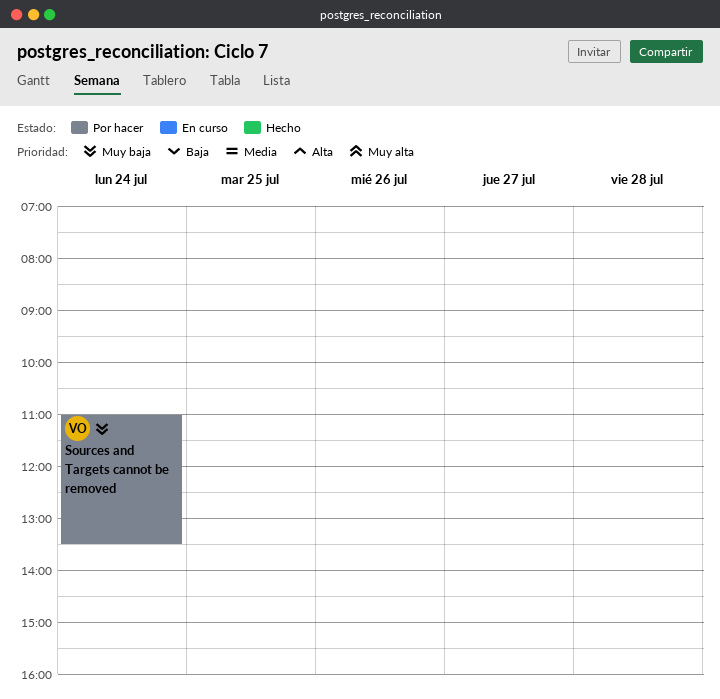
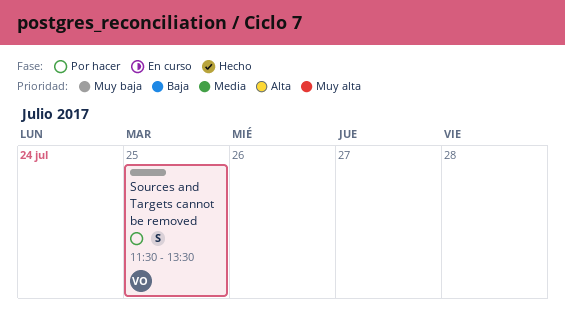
Sources and Targets cannot be removed, day: Jul 24 -> Jul 25
Sources and Targets cannot be removed, begins: 11:00 -> 11:30

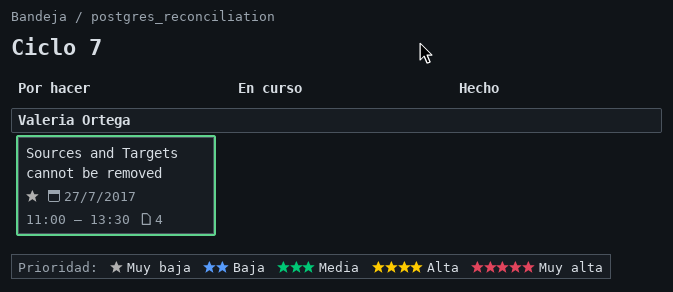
Sources and Targets cannot be removed, day: Jul 25 -> Jul 27
Sources and Targets cannot be removed, begins: 11:30 -> 11:00

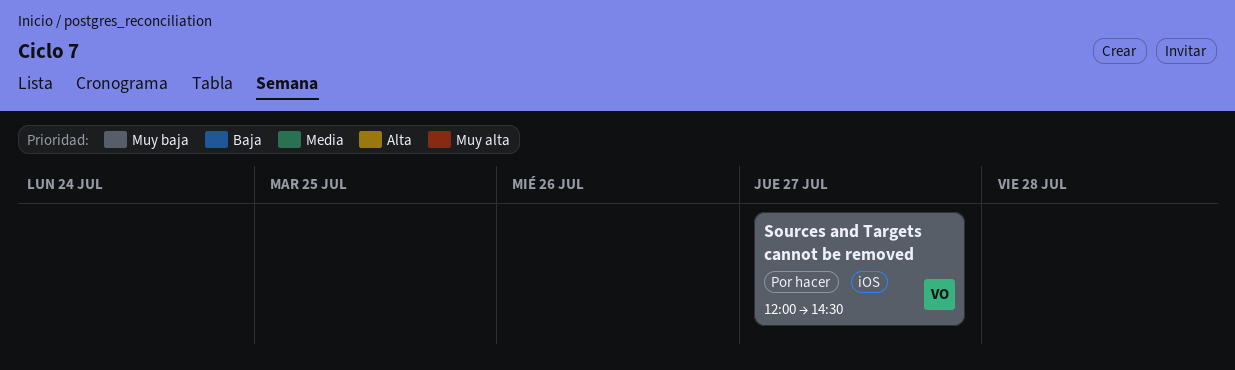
Sources and Targets cannot be removed, begins: 11:00 -> 12:00
Sources and Targets cannot be removed, ends: 13:30 -> 14:30

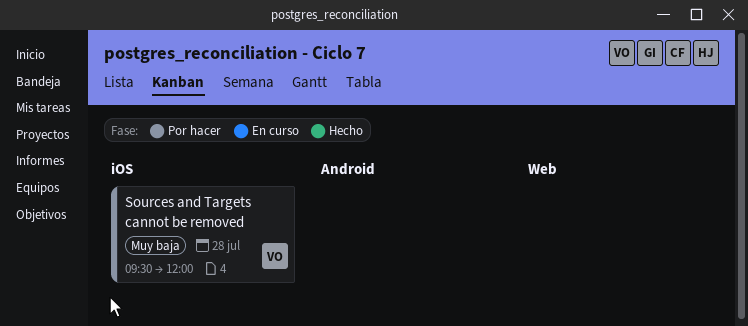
Sources and Targets cannot be removed, day: Jul 27 -> Jul 28
Sources and Targets cannot be removed, begins: 12:00 -> 09:30
Sources and Targets cannot be removed, ends: 14:30 -> 12:00

